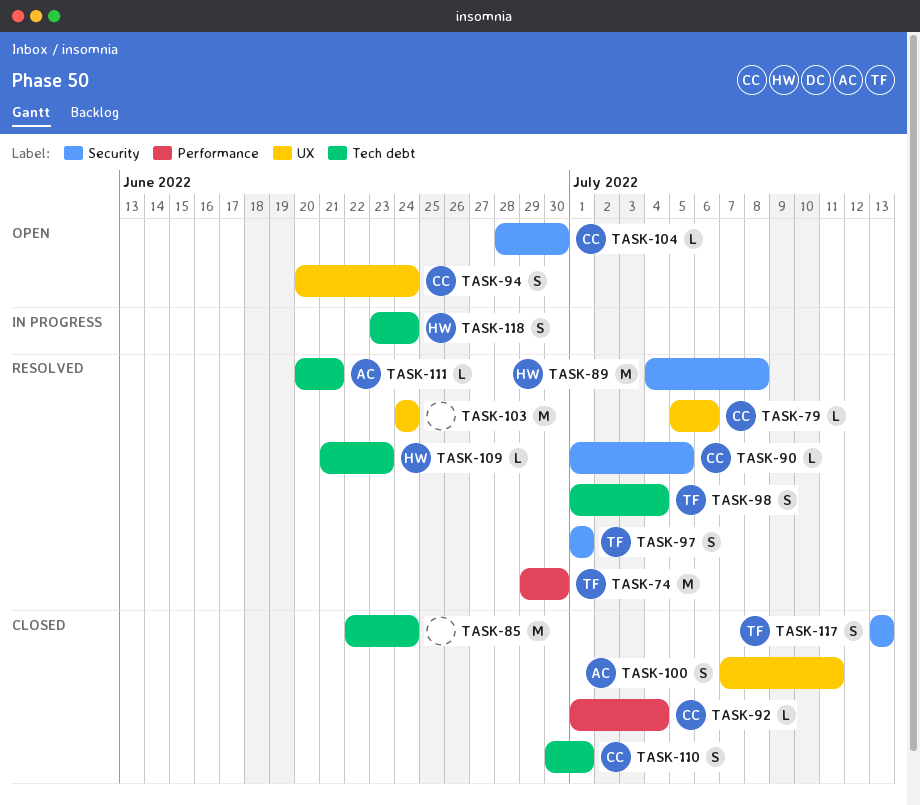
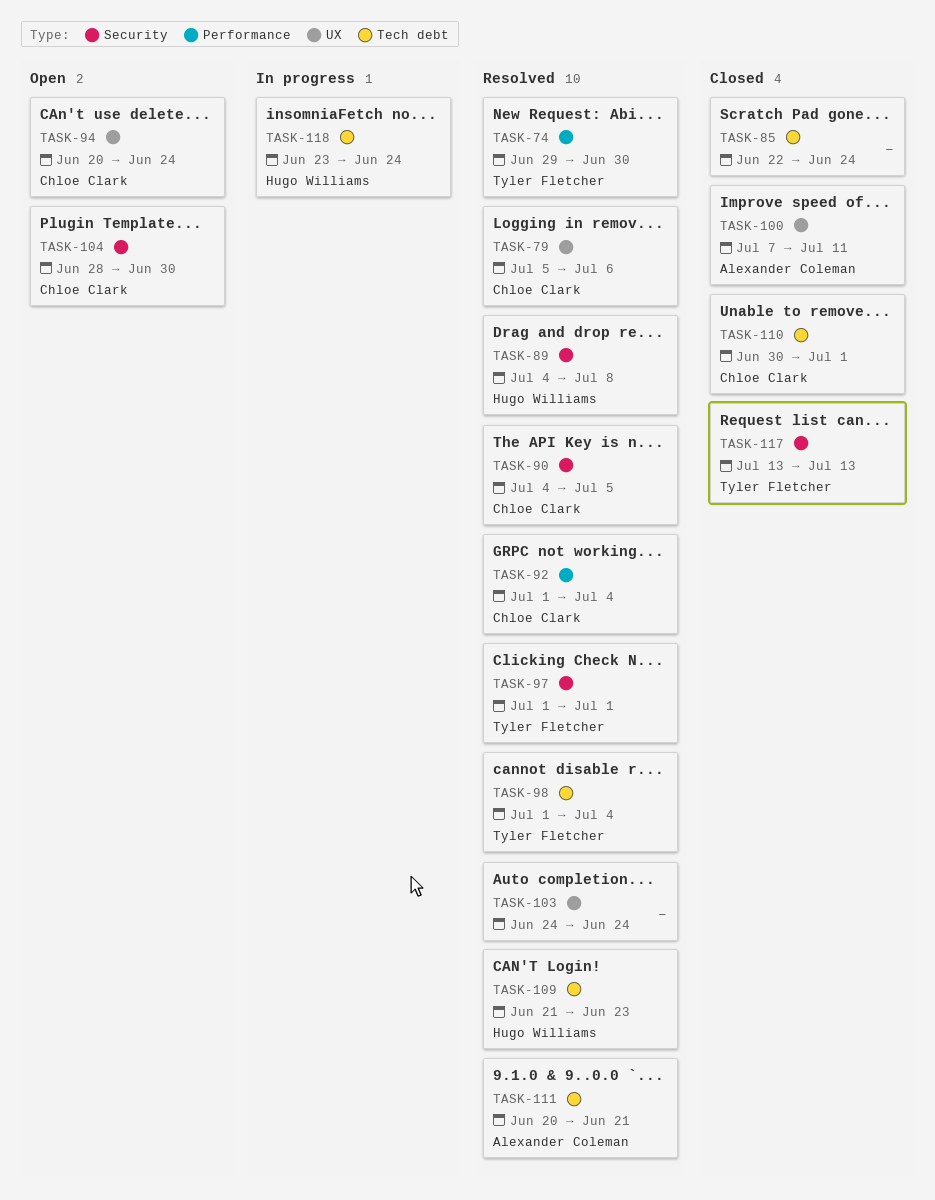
TASK-90, start: Jul 1 -> Jul 4
TASK-92, status: Closed -> Resolved

